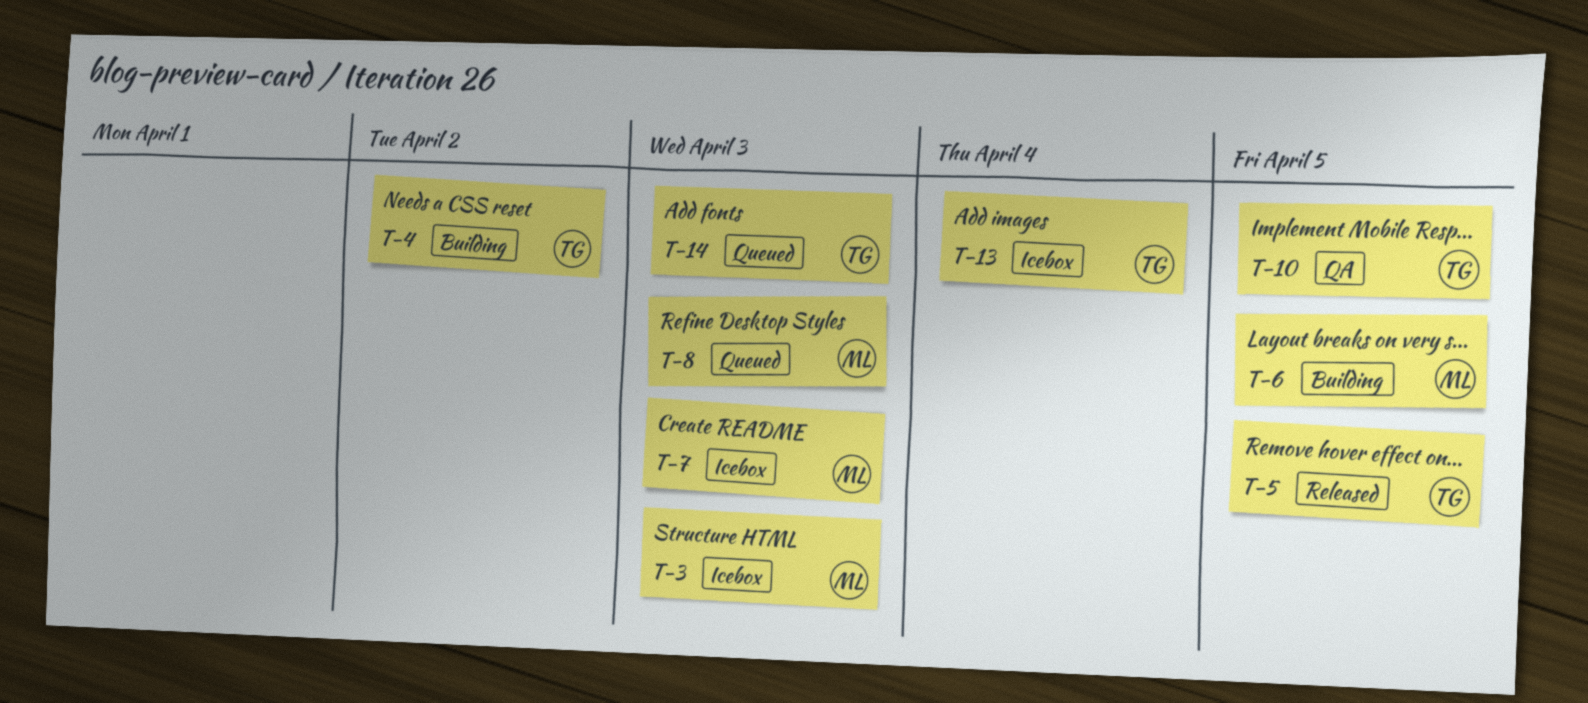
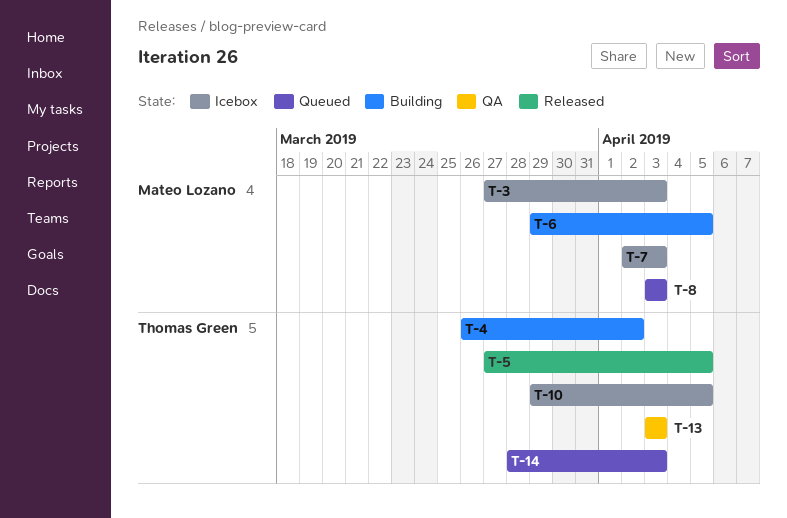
T-10, status: QA -> Icebox
T-13, status: Icebox -> QA
T-13, due: Apr 4 -> Apr 3

